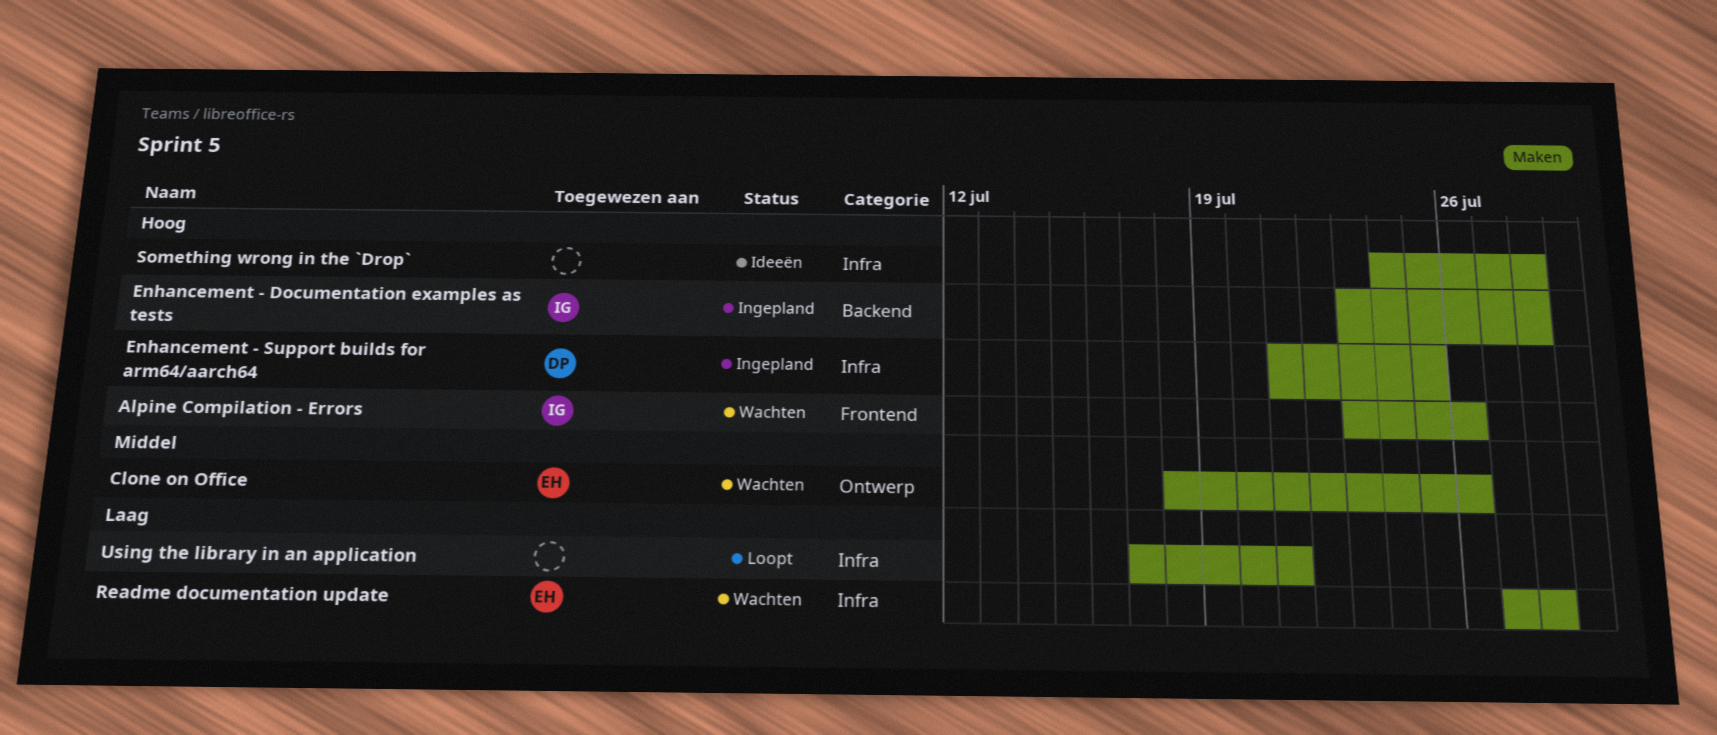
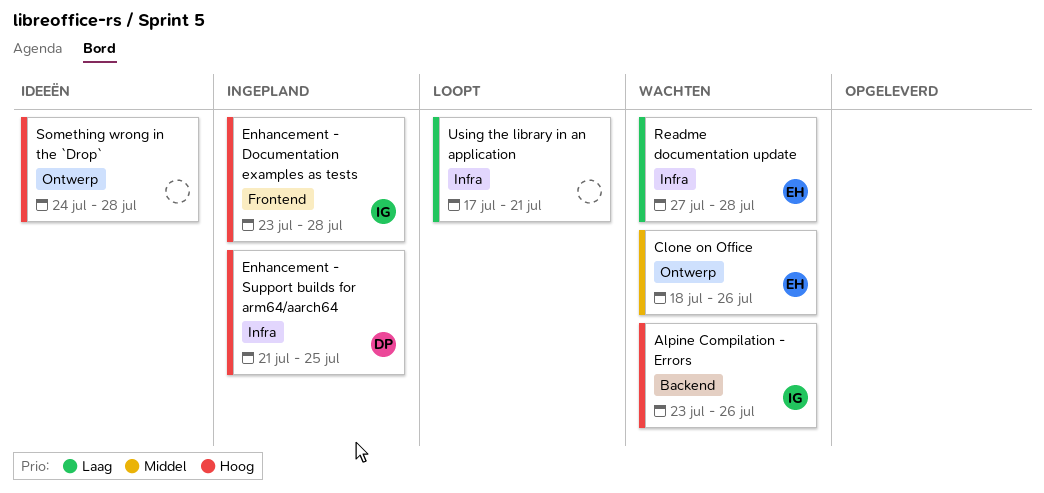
Alpine Compilation - Errors, label: Frontend -> Backend
Enhancement - Documentation examples as tests, label: Backend -> Frontend
Something wrong in the `Drop`, label: Infra -> Ontwerp

